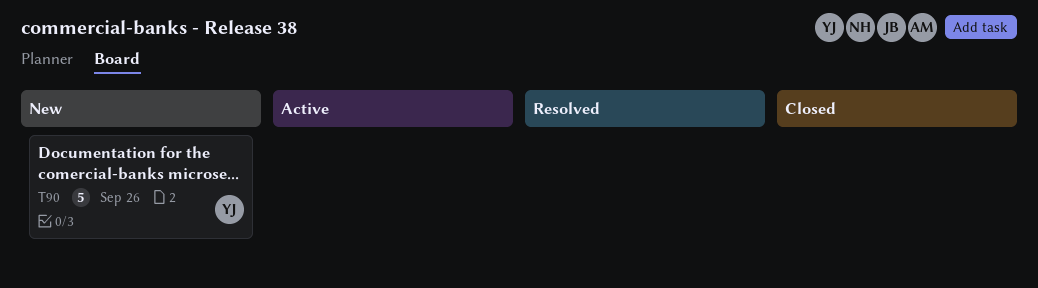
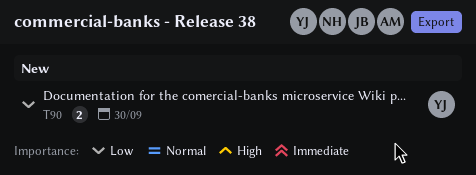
T90, estimate: 5 -> 2
T90, due: Sep 26 -> Sep 30

